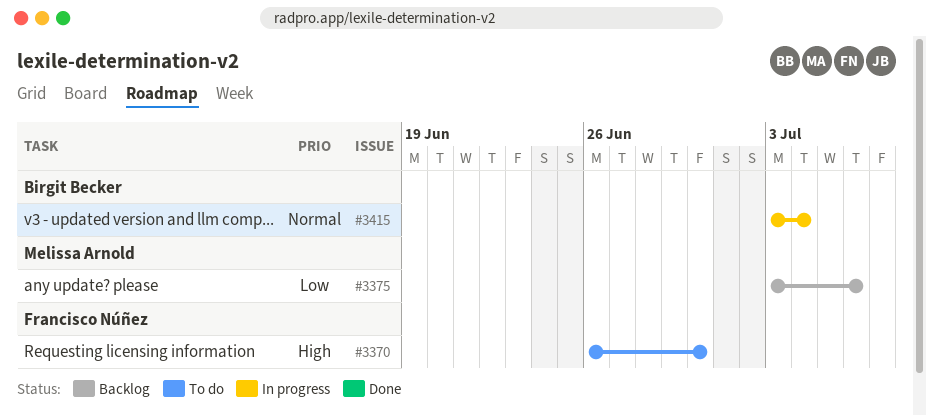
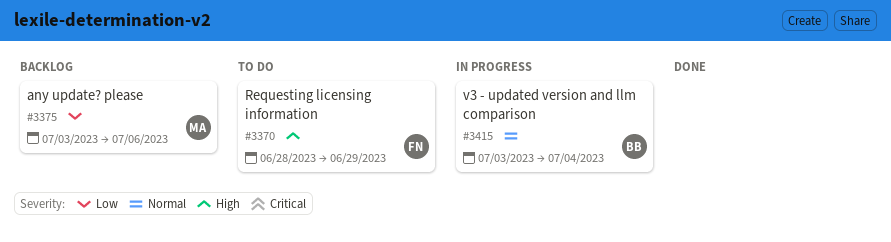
#3370, start: Jun 26 -> Jun 28
#3370, due: Jun 30 -> Jun 29

